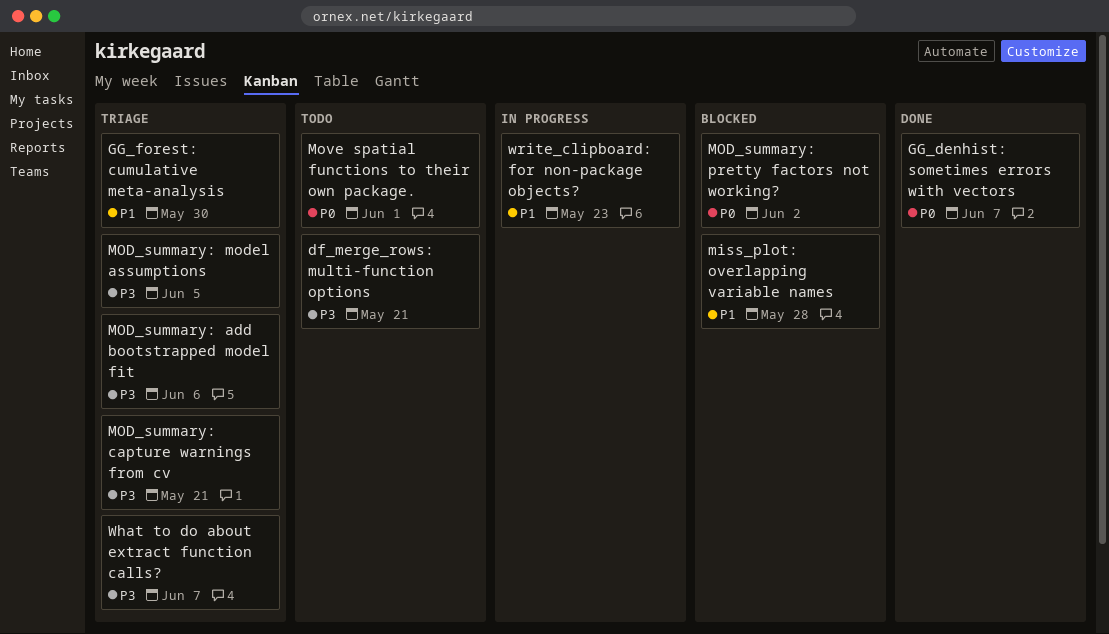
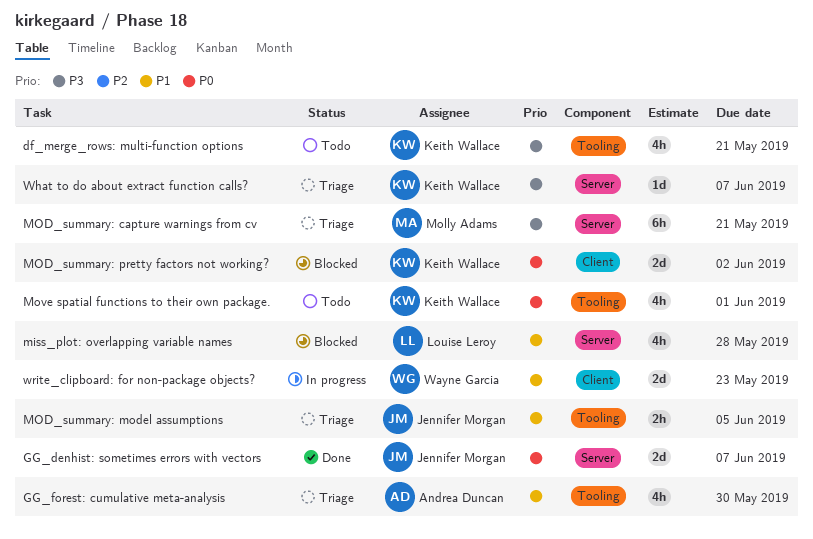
MOD_summary: add bootstrapped model fit: present -> none
MOD_summary: model assumptions, priority: P3 -> P1

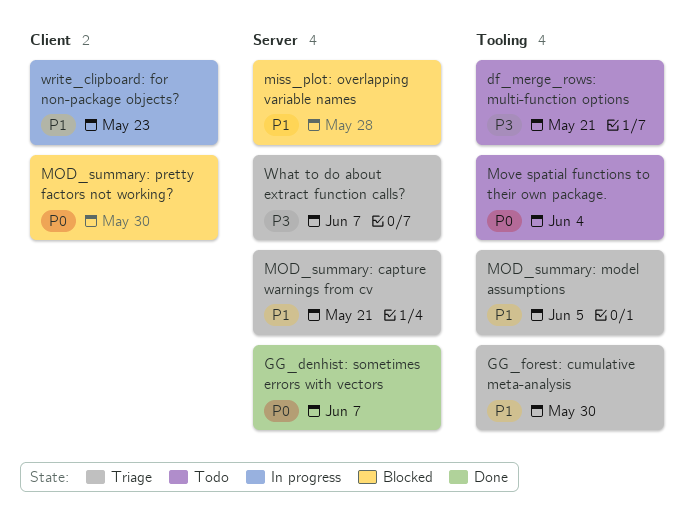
MOD_summary: capture warnings from cv, priority: P3 -> P1
MOD_summary: pretty factors not working?, due: Jun 2 -> May 30
Move spatial functions to their own package., due: Jun 1 -> Jun 4

